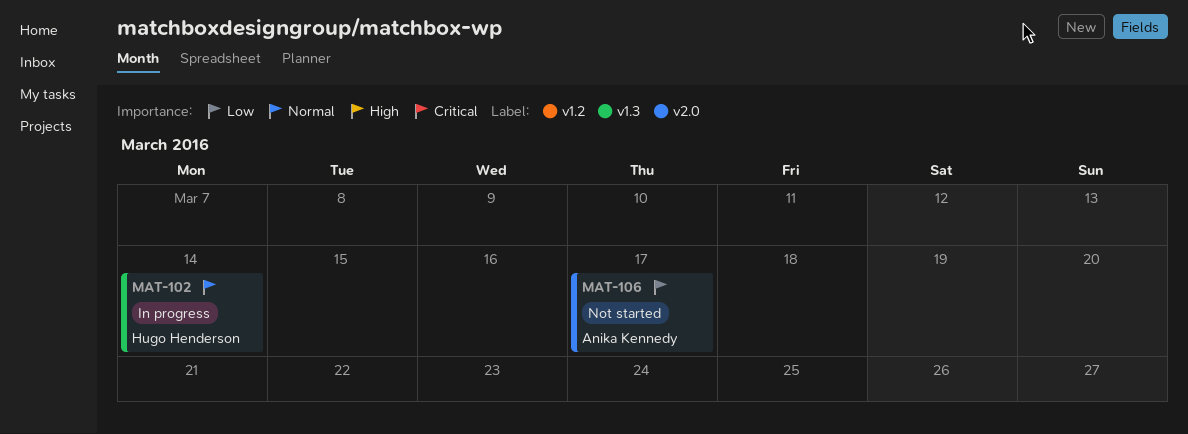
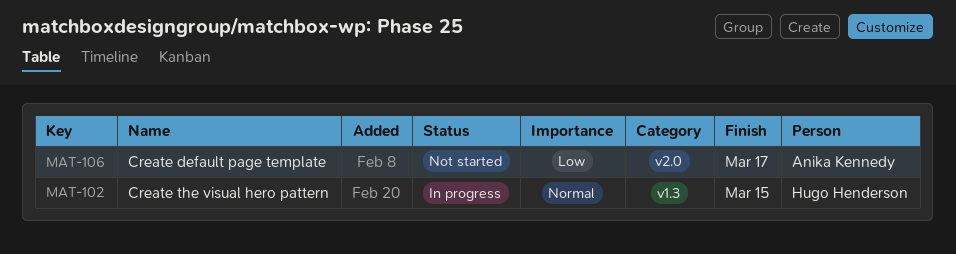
MAT-102, due: Mar 14 -> Mar 15

